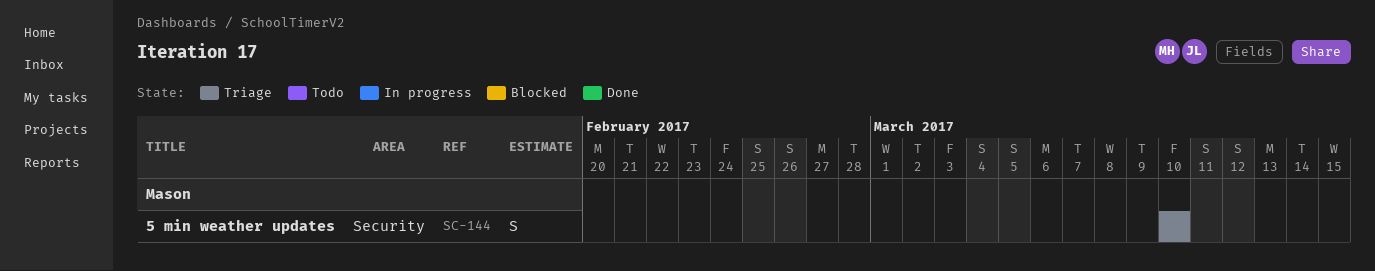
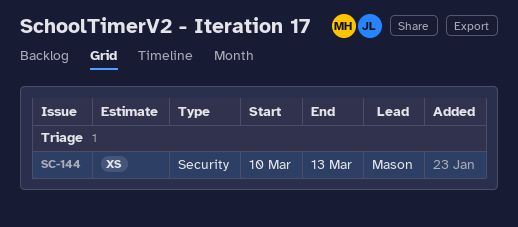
SC-144, estimate: S -> XS
SC-144, due: Mar 10 -> Mar 13

